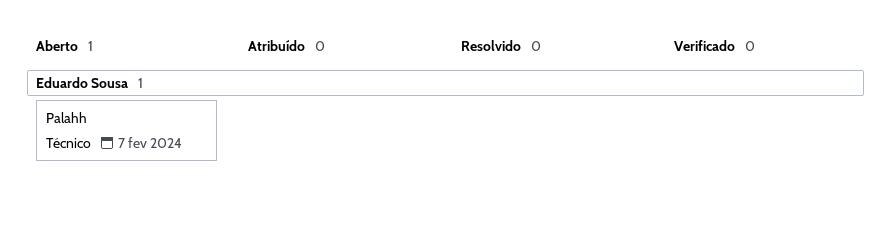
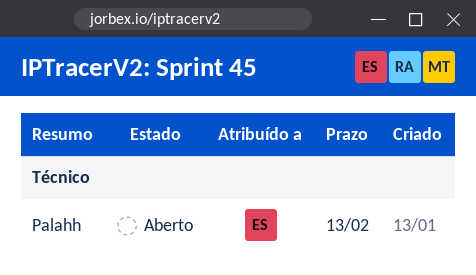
Palahh, due: Feb 7 -> Feb 13

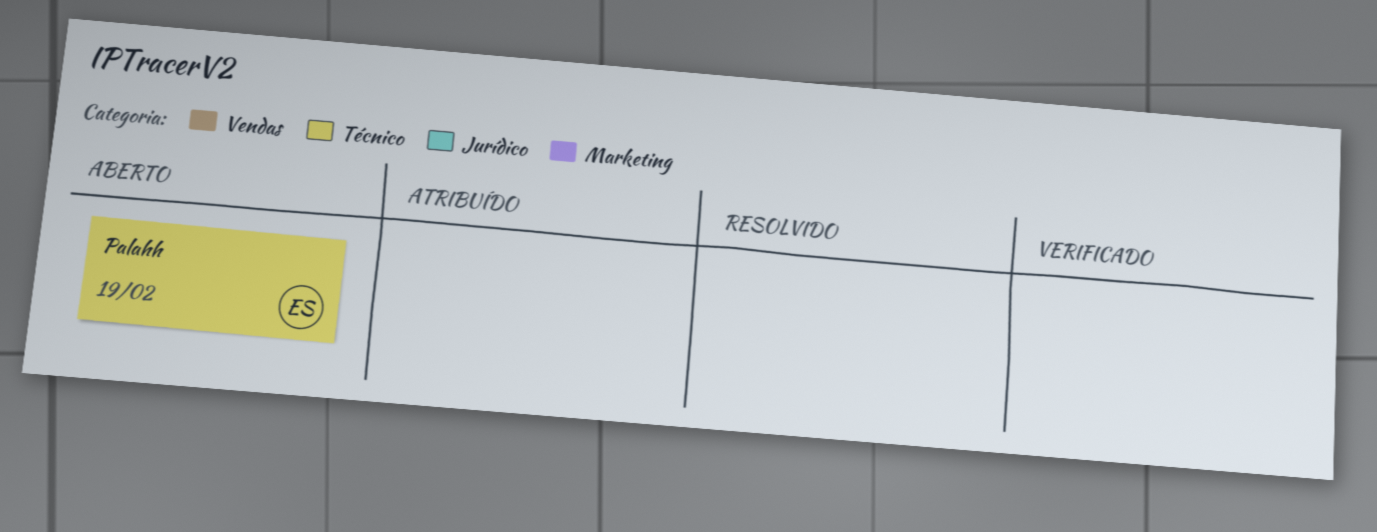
Palahh, due: Feb 13 -> Feb 19

